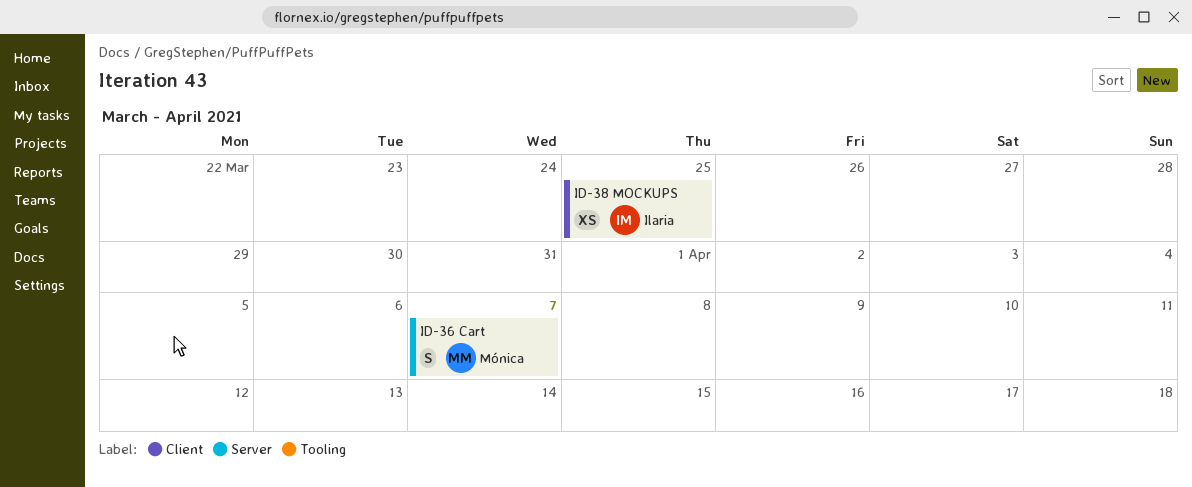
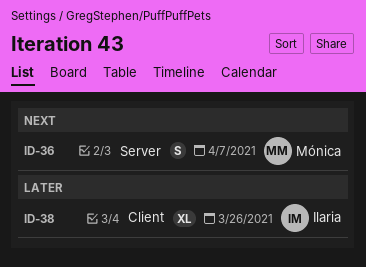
ID-38, estimate: XS -> XL
ID-38, due: Mar 25 -> Mar 26

